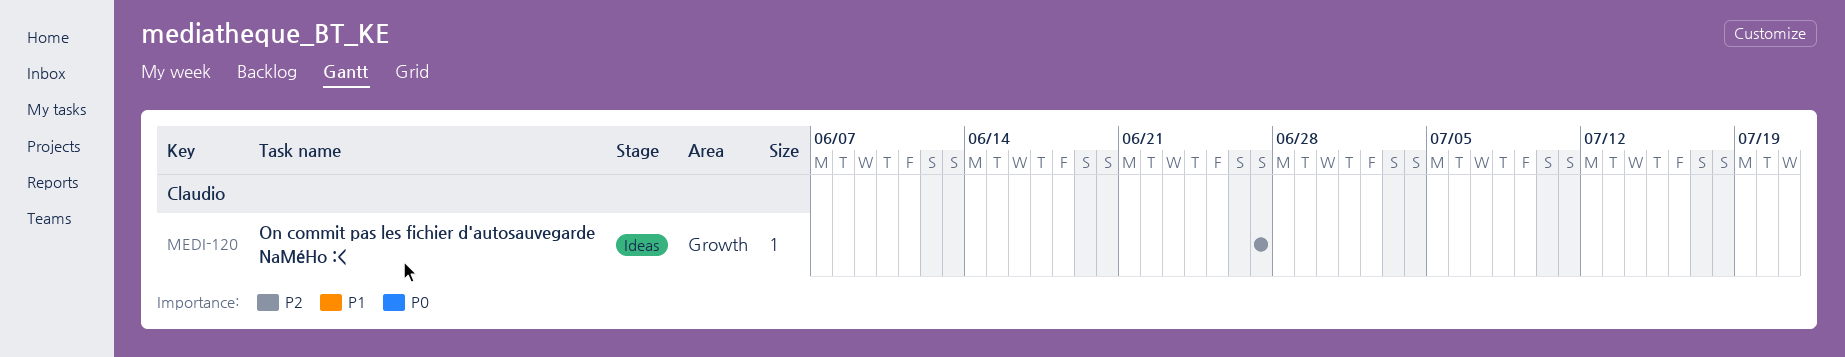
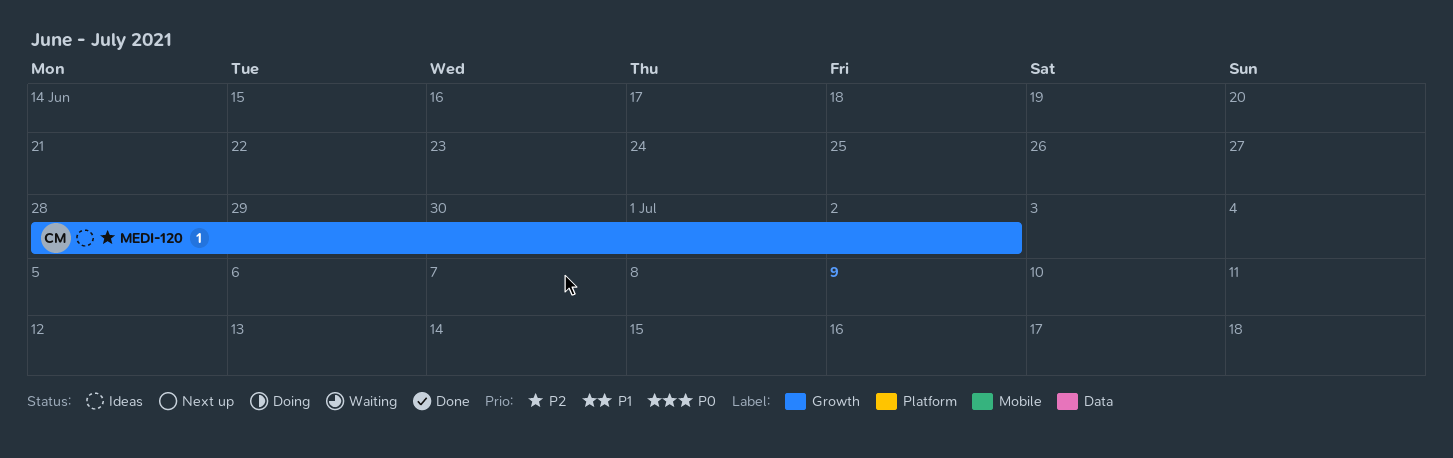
MEDI-120, start: Jun 27 -> Jun 28
MEDI-120, due: Jun 27 -> Jul 2

